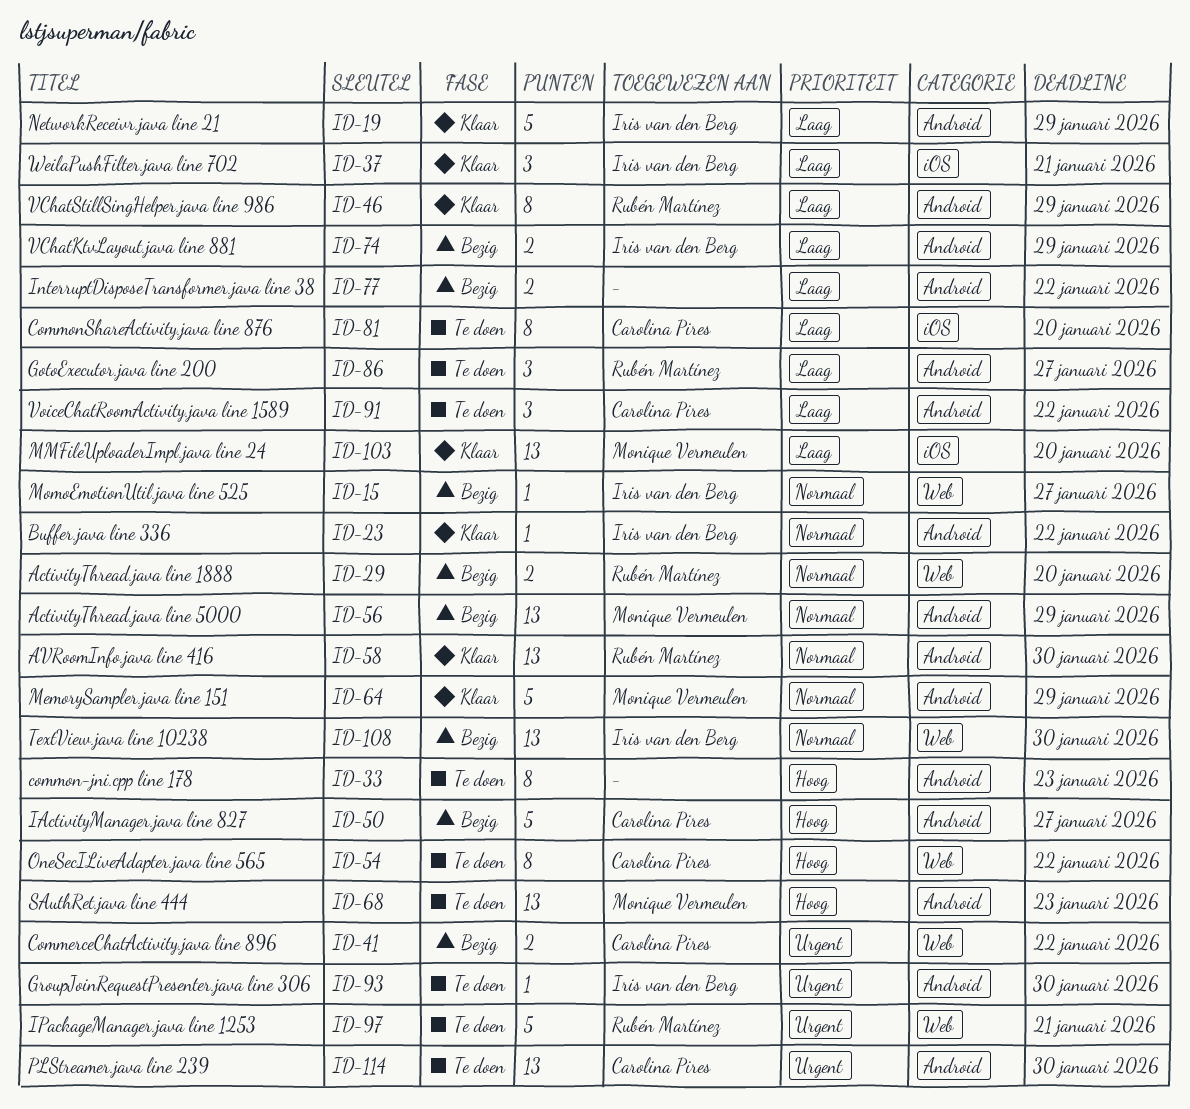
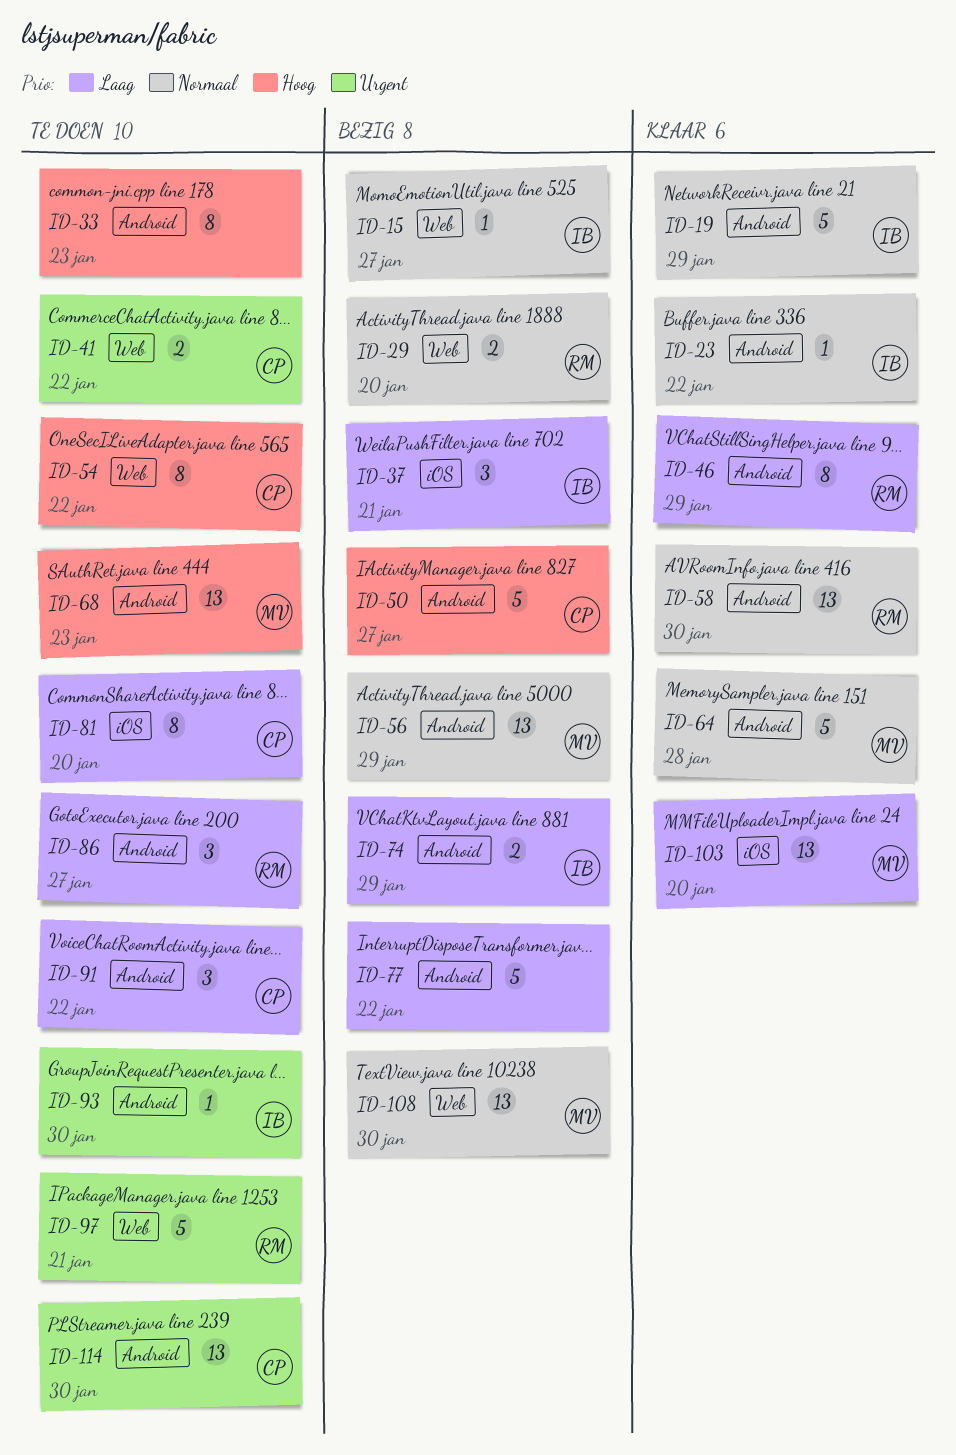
ID-19, priority: Laag -> Normaal
ID-37, status: Klaar -> Bezig
ID-41, status: Bezig -> Te doen
ID-64, due: Jan 29 -> Jan 28
ID-77, estimate: 2 -> 5
ID-108, owner: Iris van den Berg -> Monique Vermeulen

